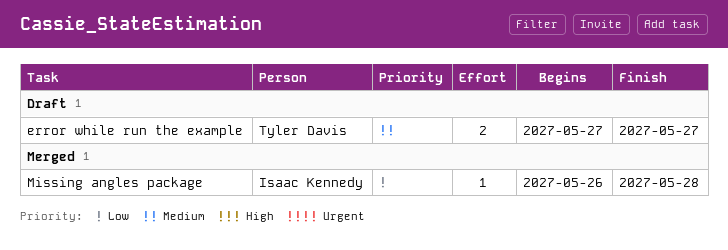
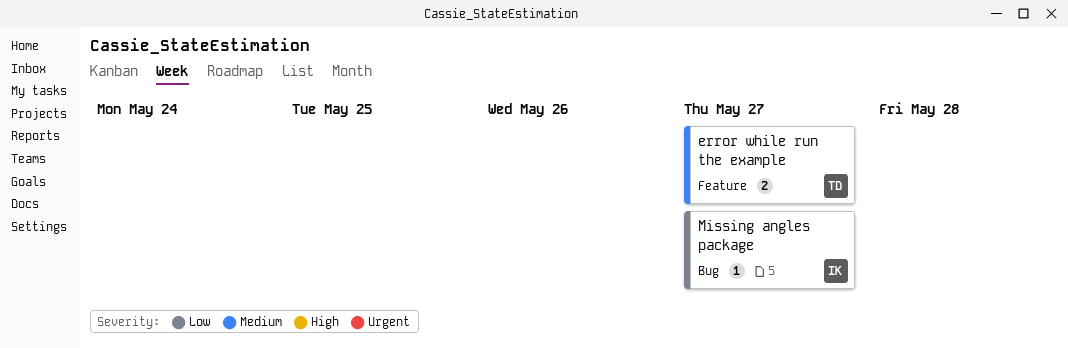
Missing angles package, due: May 28 -> May 27

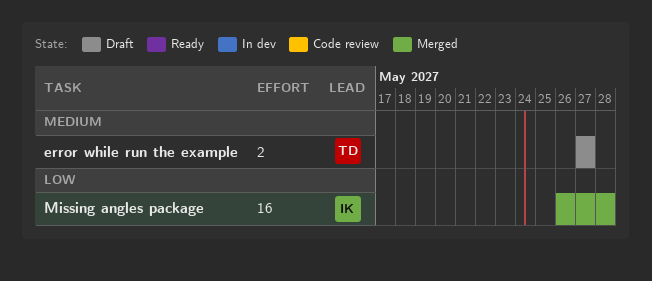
Missing angles package, estimate: 1 -> 16
Missing angles package, due: May 27 -> May 28

